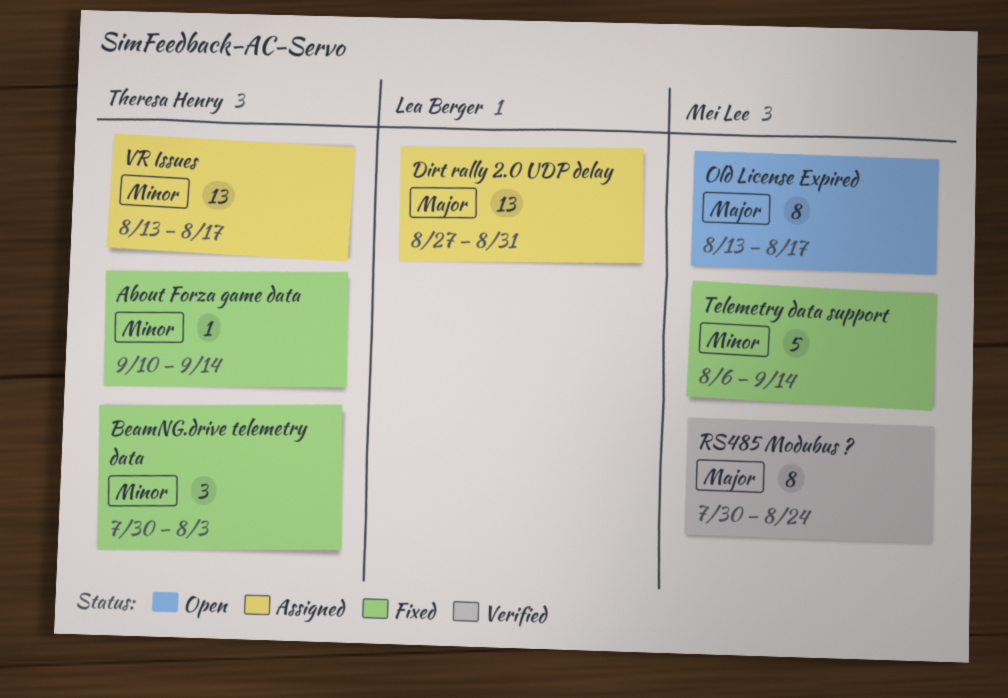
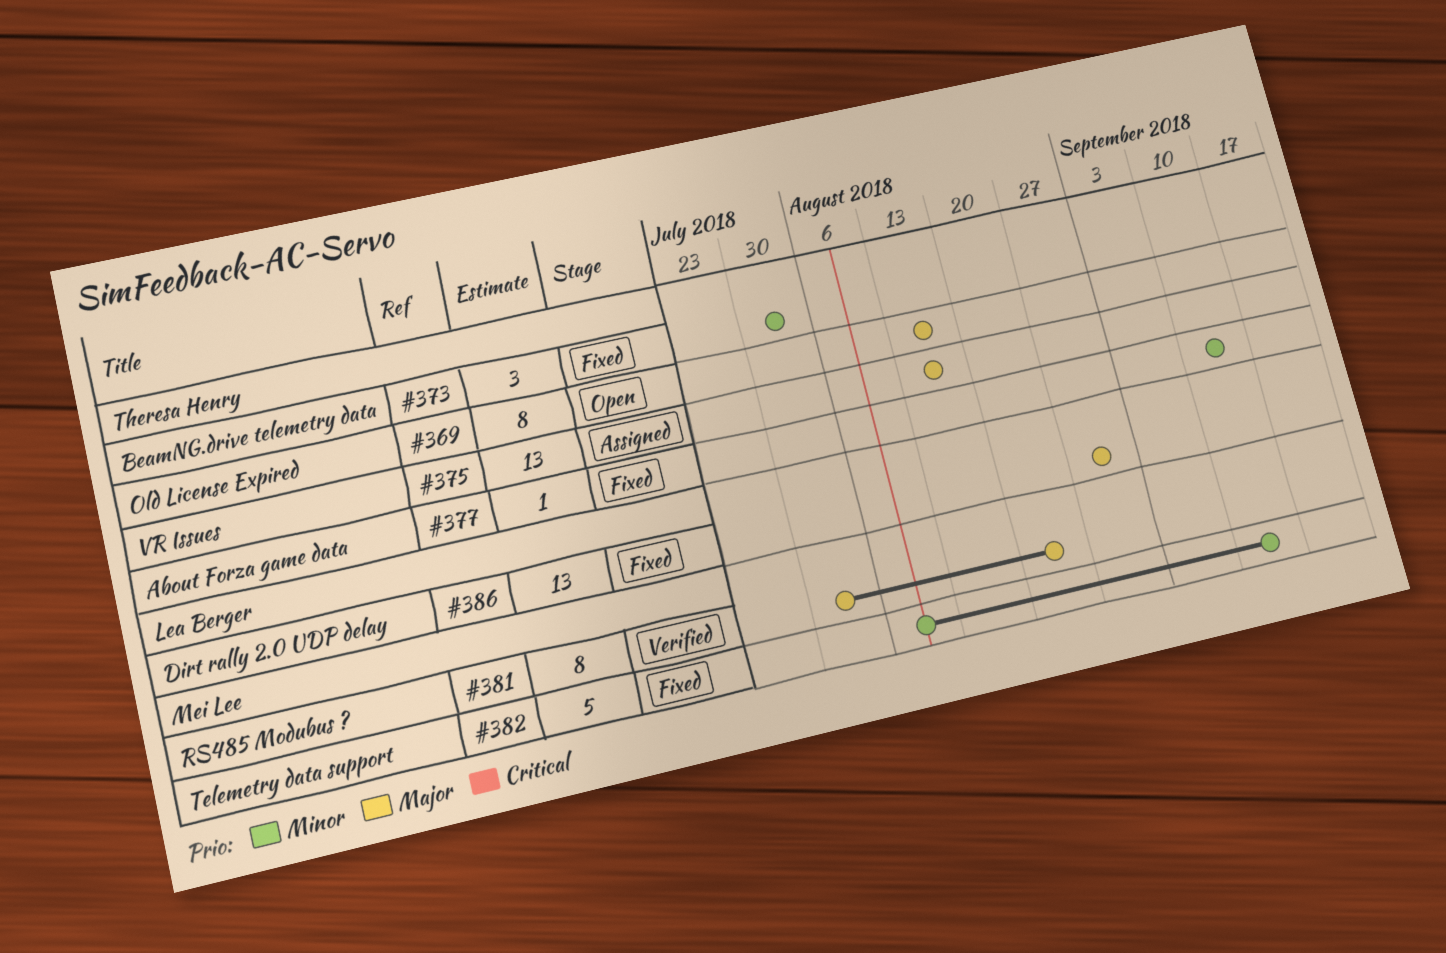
Dirt rally 2.0 UDP delay, status: Assigned -> Fixed
Old License Expired, owner: Mei Lee -> Theresa Henry
VR Issues, priority: Minor -> Major

